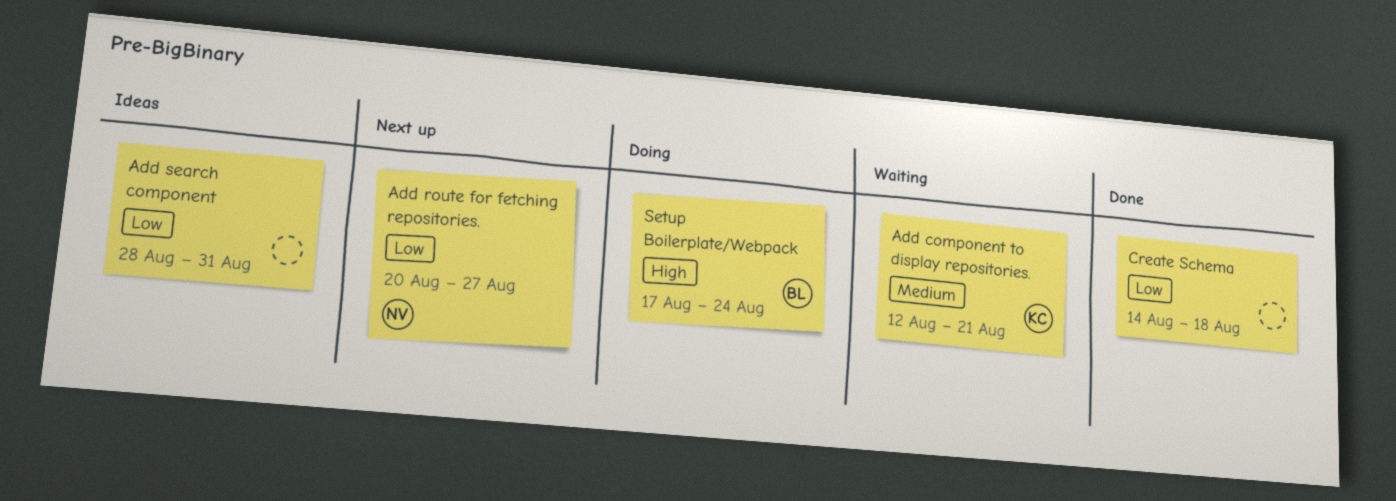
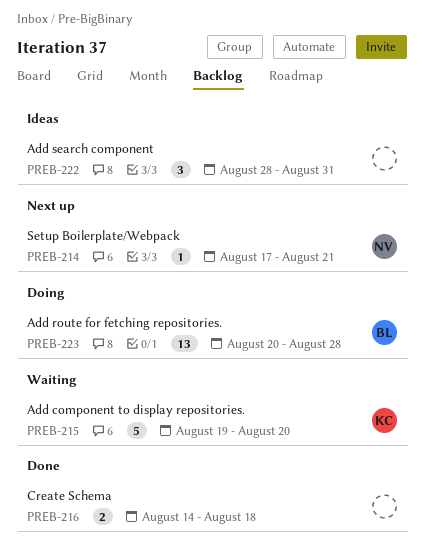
Add component to display repositories., start: Aug 12 -> Aug 19
Add component to display repositories., due: Aug 21 -> Aug 20
Add route for fetching repositories., status: Next up -> Doing
Add route for fetching repositories., owner: NV -> BL
Add route for fetching repositories., due: Aug 27 -> Aug 28
Setup Boilerplate/Webpack, status: Doing -> Next up
Setup Boilerplate/Webpack, owner: BL -> NV
Setup Boilerplate/Webpack, due: Aug 24 -> Aug 21

